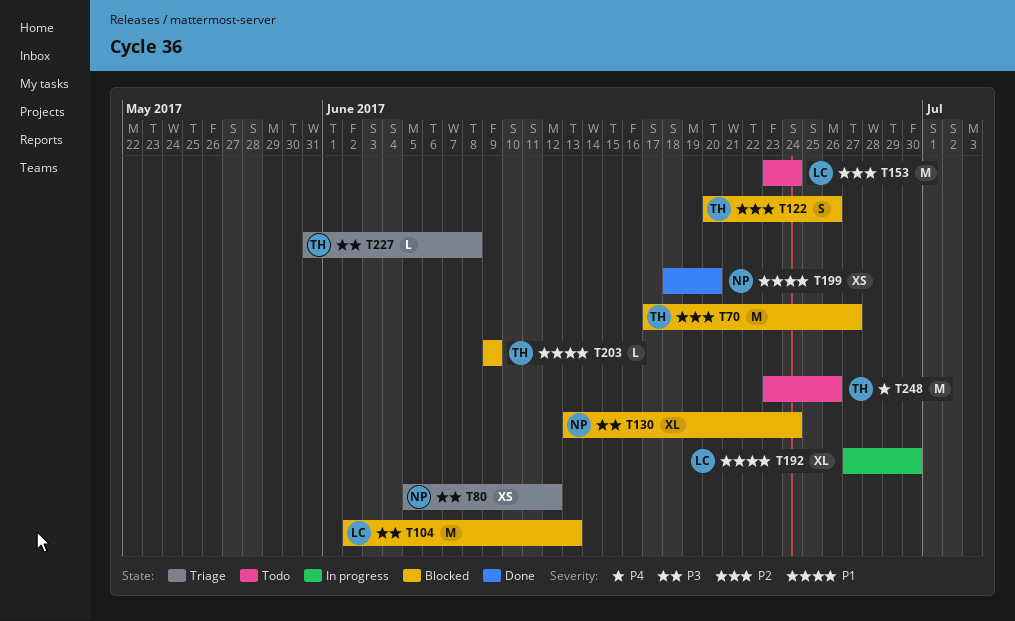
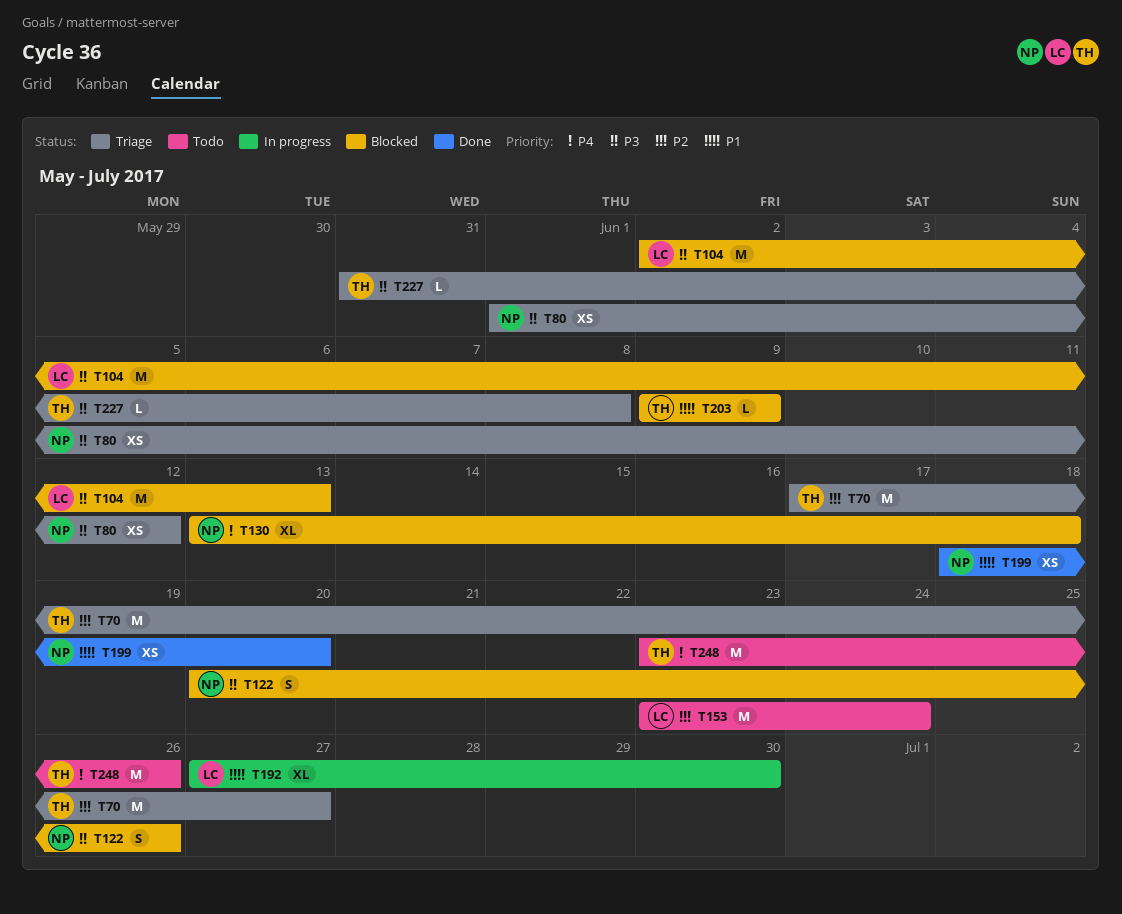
T70, status: Blocked -> Triage
T80, start: Jun 5 -> Jun 1
T122, owner: TH -> NP
T122, priority: P2 -> P3
T130, priority: P3 -> P4
T130, due: Jun 24 -> Jun 18

